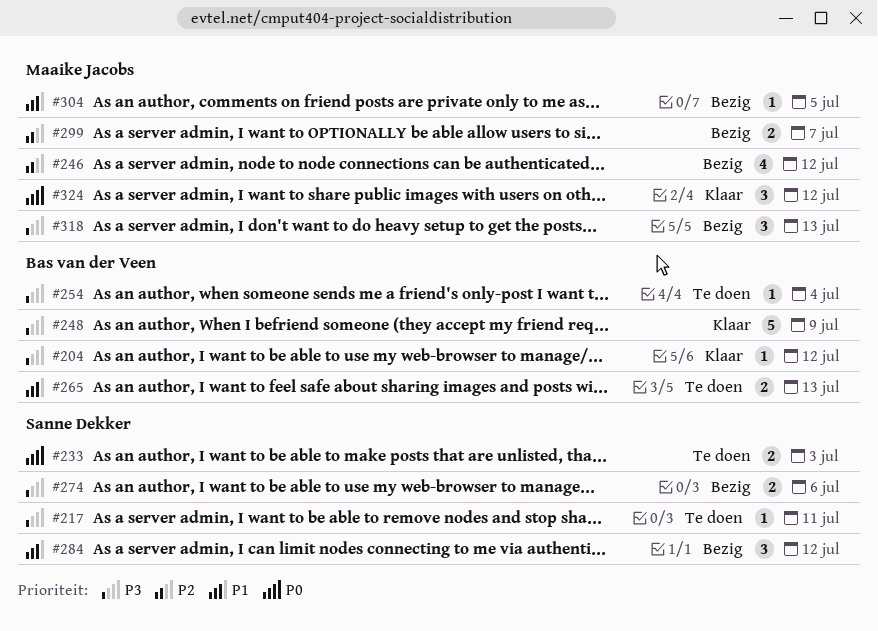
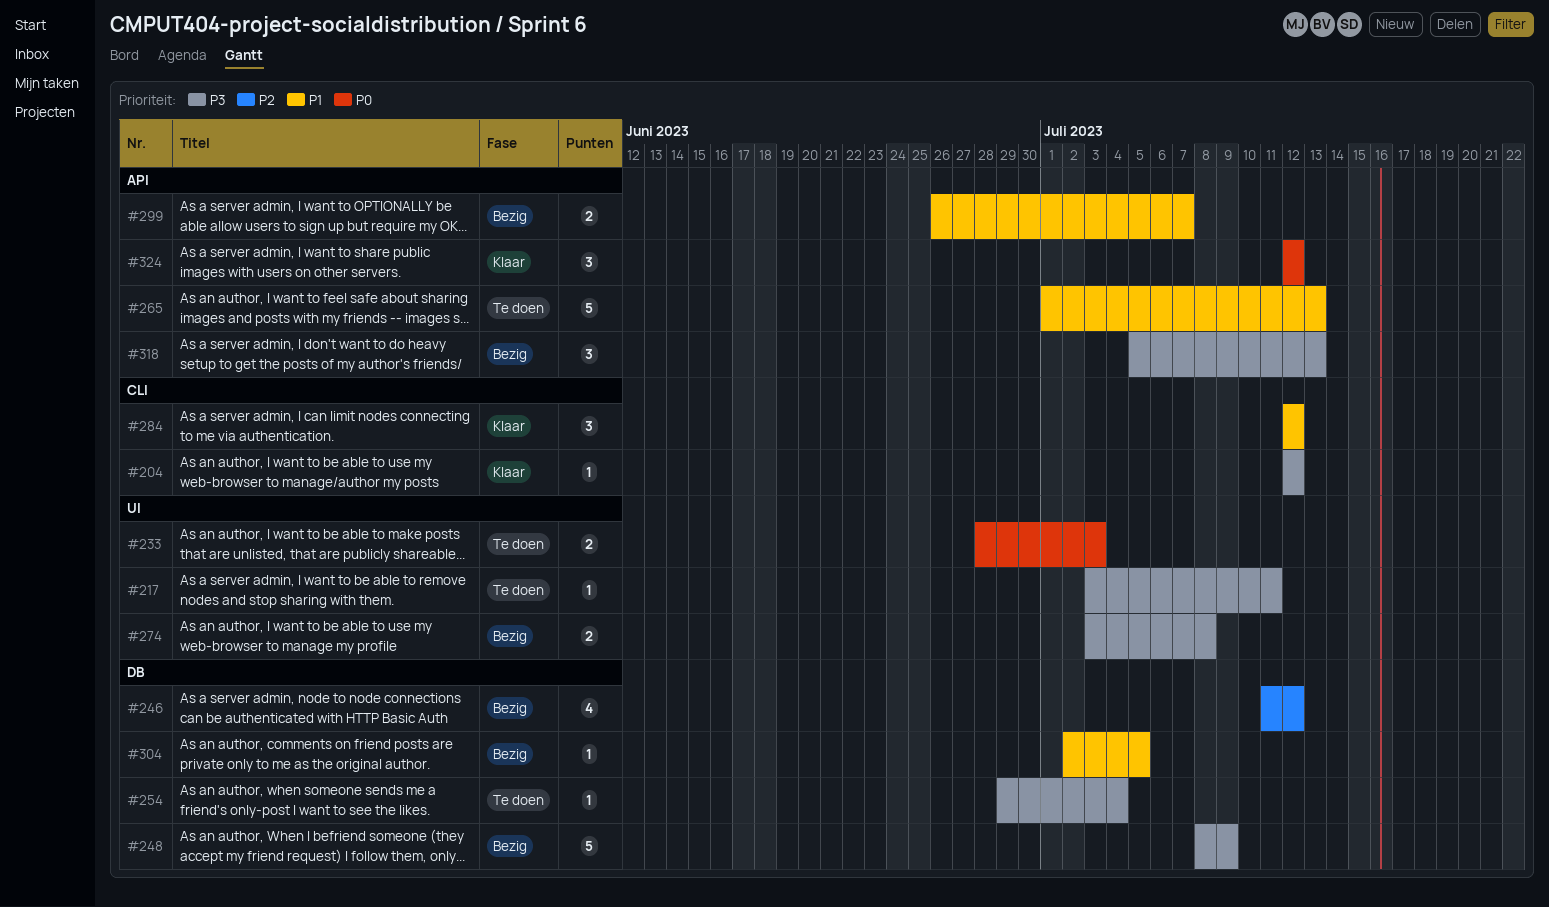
#248, status: Klaar -> Bezig
#265, estimate: 2 -> 5
#274, due: Jul 6 -> Jul 8
#284, status: Bezig -> Klaar
#299, priority: P2 -> P1

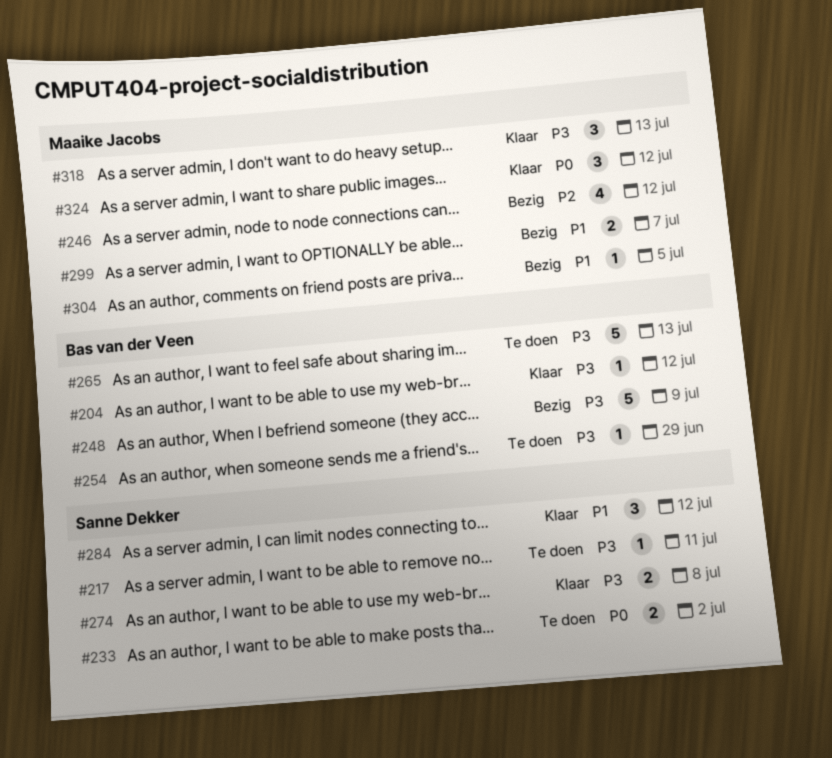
#233, due: Jul 3 -> Jul 2
#254, due: Jul 4 -> Jun 29
#265, priority: P1 -> P3
#274, status: Bezig -> Klaar
#318, status: Bezig -> Klaar

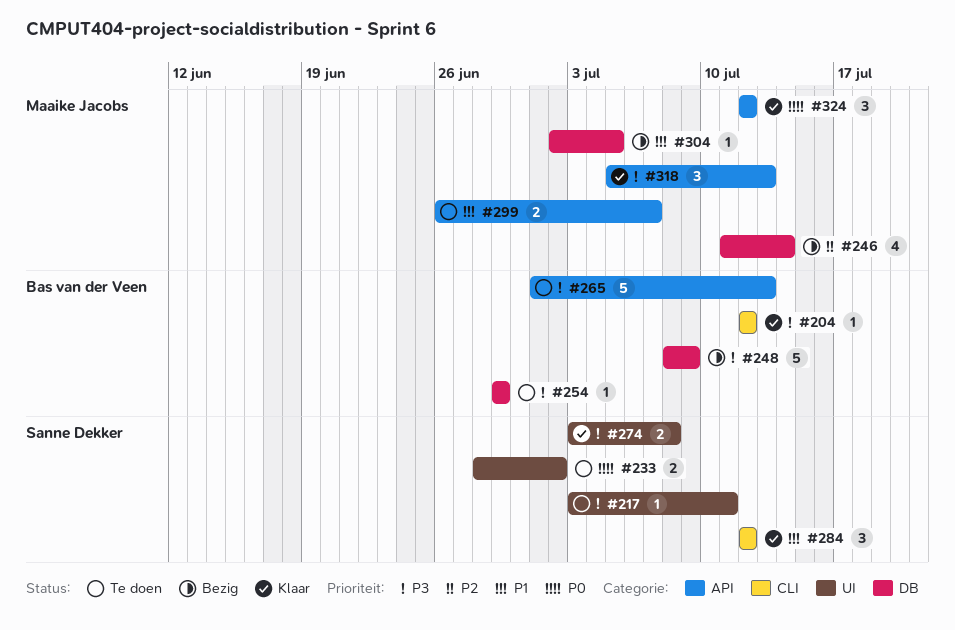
#246, due: Jul 12 -> Jul 14
#299, status: Bezig -> Te doen

